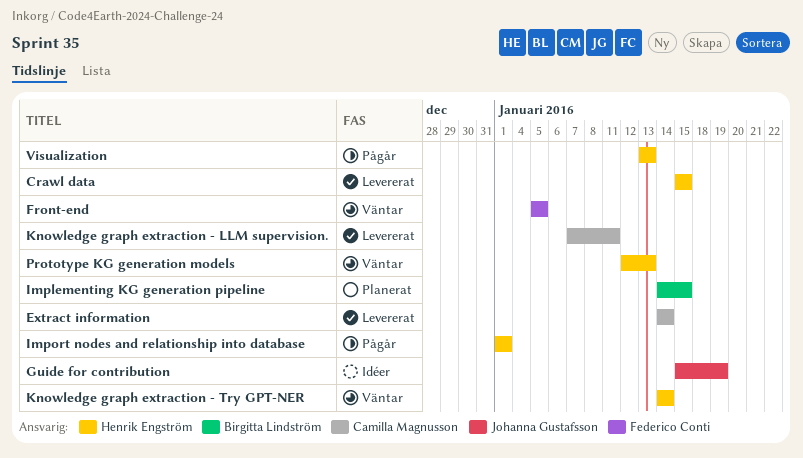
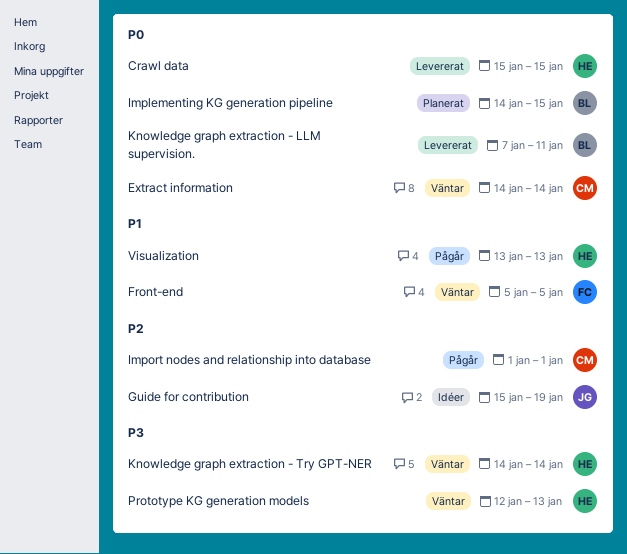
Extract information, status: Levererat -> Väntar
Import nodes and relationship into database, owner: Henrik Engström -> Camilla Magnusson
Knowledge graph extraction - LLM supervision., owner: Camilla Magnusson -> Birgitta Lindström

